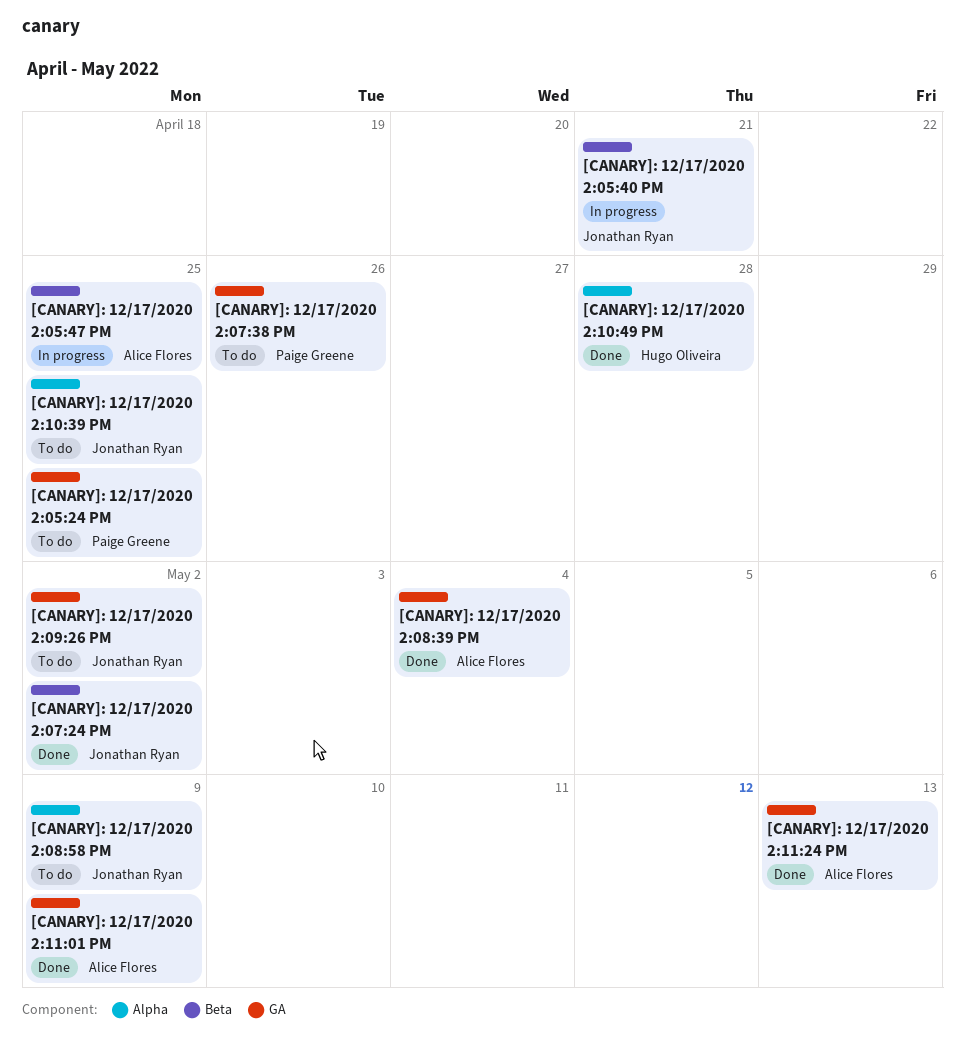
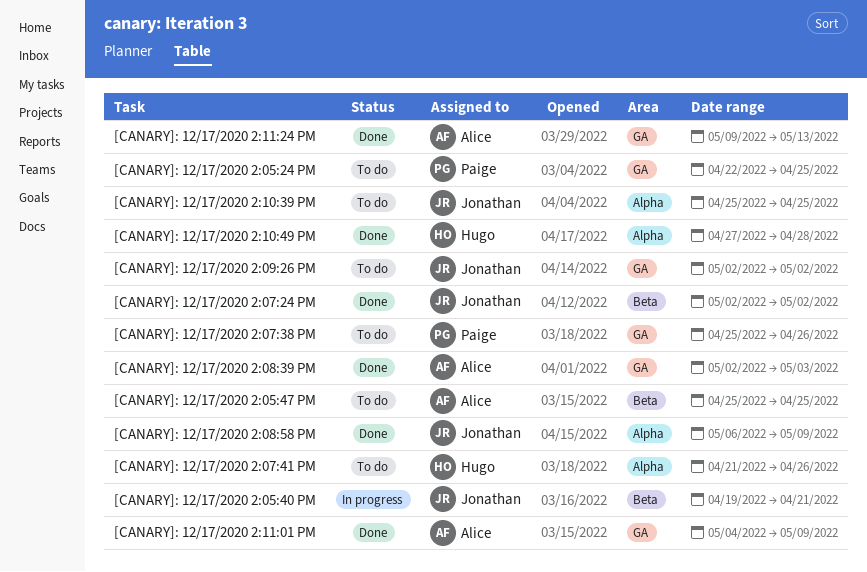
[CANARY]: 12/17/2020 2:05:47 PM, status: In progress -> To do
[CANARY]: 12/17/2020 2:07:41 PM: none -> present
[CANARY]: 12/17/2020 2:08:39 PM, due: May 4 -> May 3
[CANARY]: 12/17/2020 2:08:58 PM, status: To do -> Done

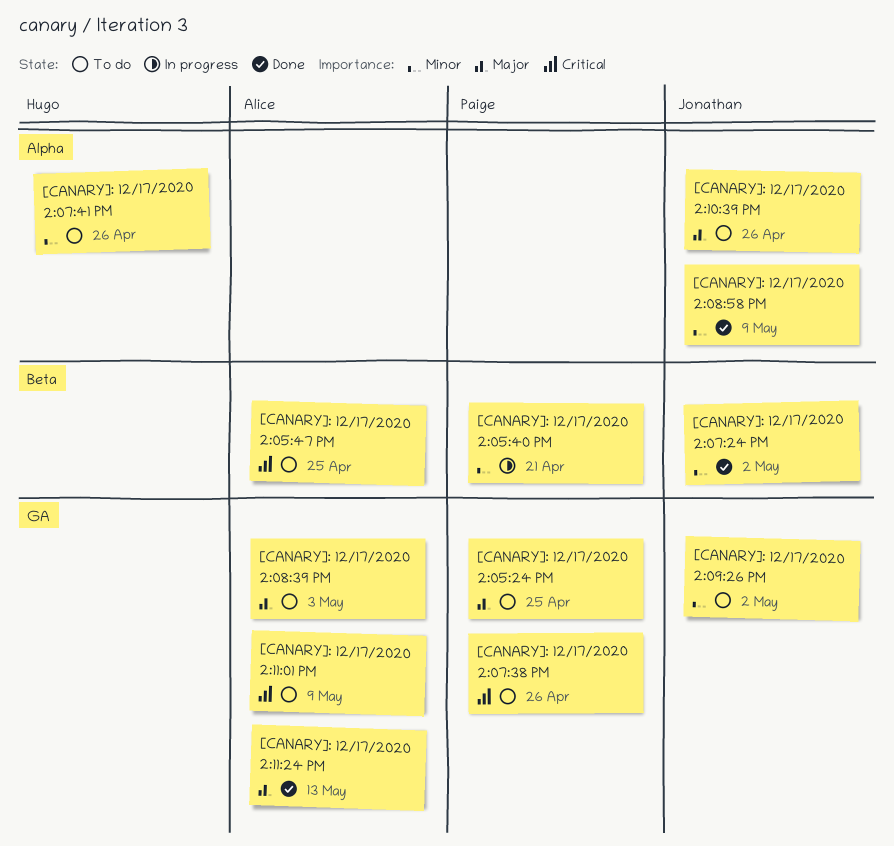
[CANARY]: 12/17/2020 2:05:40 PM, owner: Jonathan -> Paige
[CANARY]: 12/17/2020 2:08:39 PM, status: Done -> To do
[CANARY]: 12/17/2020 2:10:39 PM, due: Apr 25 -> Apr 26
[CANARY]: 12/17/2020 2:10:49 PM: present -> none
[CANARY]: 12/17/2020 2:11:01 PM, status: Done -> To do

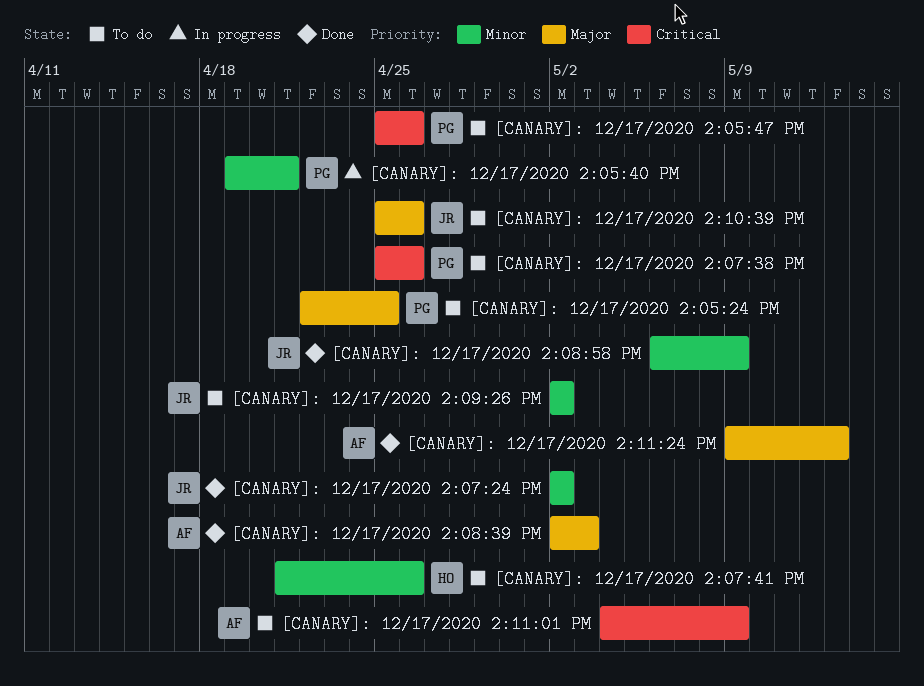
[CANARY]: 12/17/2020 2:05:47 PM, owner: Alice -> Paige
[CANARY]: 12/17/2020 2:05:47 PM, due: Apr 25 -> Apr 26
[CANARY]: 12/17/2020 2:08:39 PM, status: To do -> Done

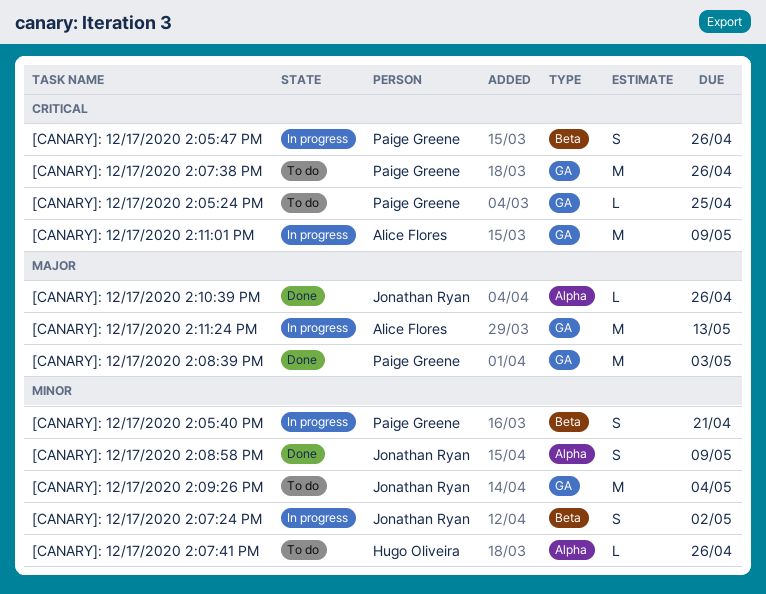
[CANARY]: 12/17/2020 2:05:24 PM, priority: Major -> Critical
[CANARY]: 12/17/2020 2:05:47 PM, status: To do -> In progress
[CANARY]: 12/17/2020 2:07:24 PM, status: Done -> In progress
[CANARY]: 12/17/2020 2:08:39 PM, owner: Alice Flores -> Paige Greene
[CANARY]: 12/17/2020 2:09:26 PM, due: May 2 -> May 4
[CANARY]: 12/17/2020 2:10:39 PM, status: To do -> Done
[CANARY]: 12/17/2020 2:11:01 PM, status: To do -> In progress
[CANARY]: 12/17/2020 2:11:24 PM, status: Done -> In progress

